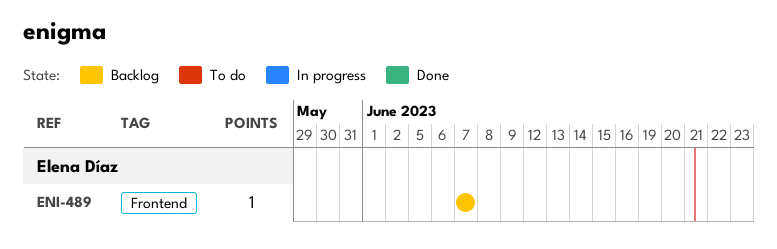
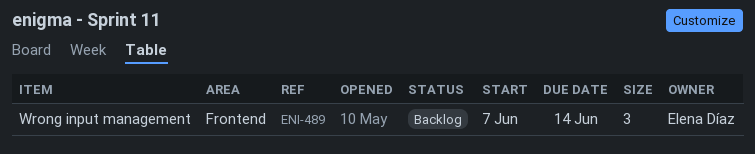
ENI-489, estimate: 1 -> 3
ENI-489, due: Jun 7 -> Jun 14

